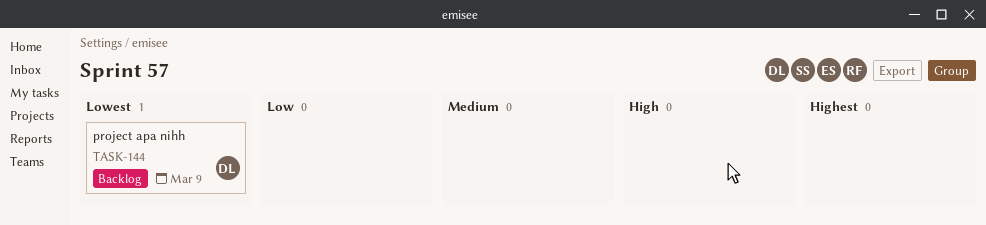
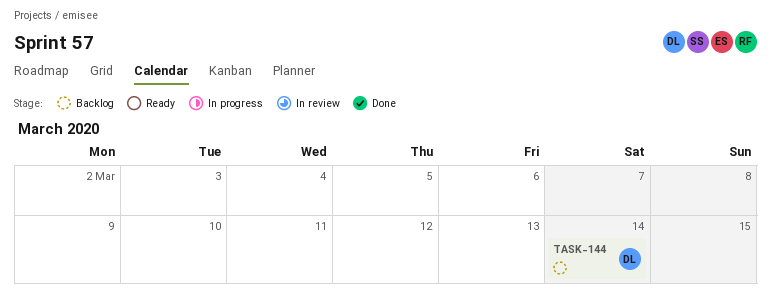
TASK-144, due: Mar 9 -> Mar 14

